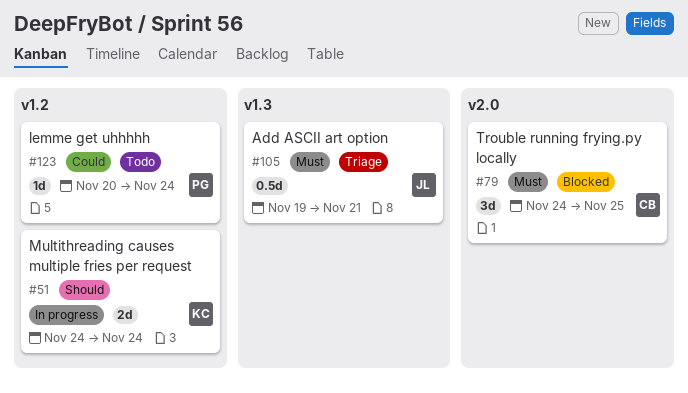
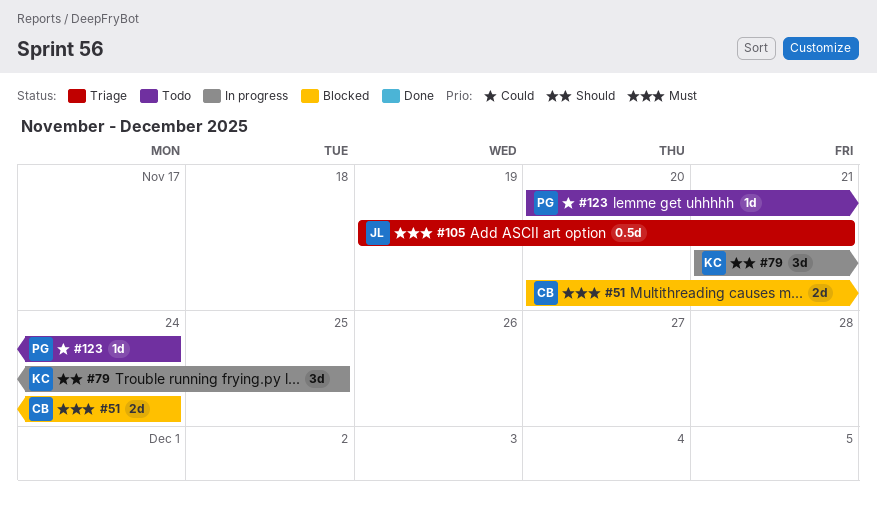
#51, status: In progress -> Blocked
#51, owner: KC -> CB
#51, priority: Should -> Must
#51, start: Nov 24 -> Nov 20
#79, status: Blocked -> In progress
#79, owner: CB -> KC
#79, priority: Must -> Should
#79, start: Nov 24 -> Nov 21

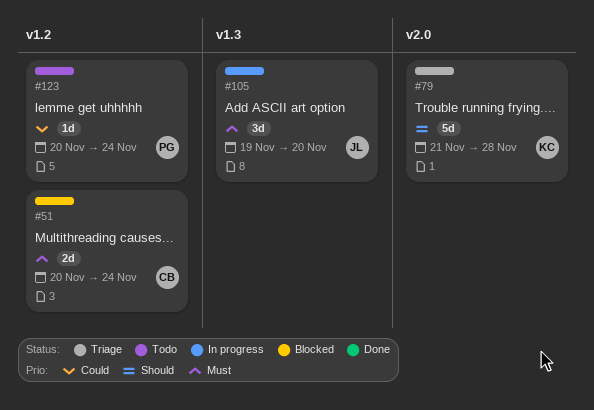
#79, status: In progress -> Triage
#79, estimate: 3d -> 5d
#79, due: Nov 25 -> Nov 28
#105, status: Triage -> In progress
#105, estimate: 0.5d -> 3d
#105, due: Nov 21 -> Nov 20

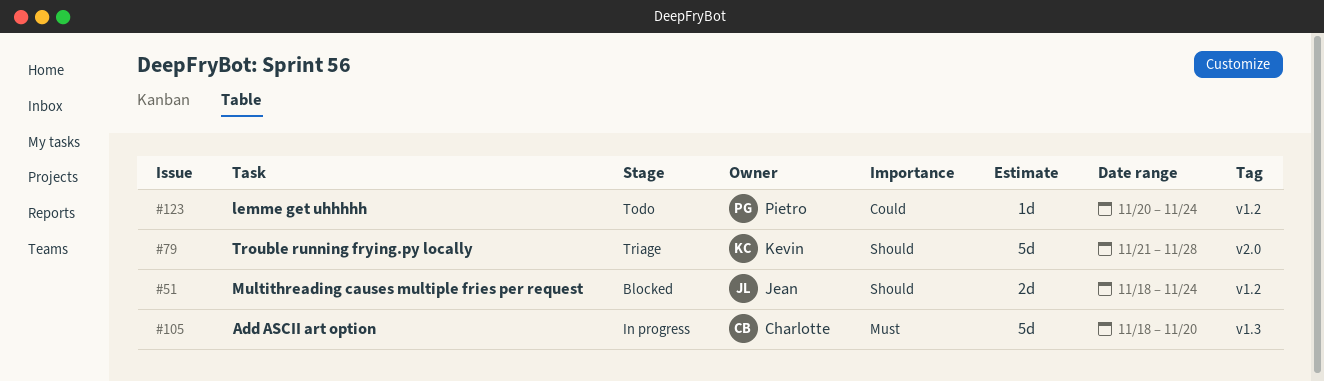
#51, owner: Charlotte -> Jean
#51, priority: Must -> Should
#51, start: Nov 20 -> Nov 18
#105, owner: Jean -> Charlotte
#105, estimate: 3d -> 5d
#105, start: Nov 19 -> Nov 18

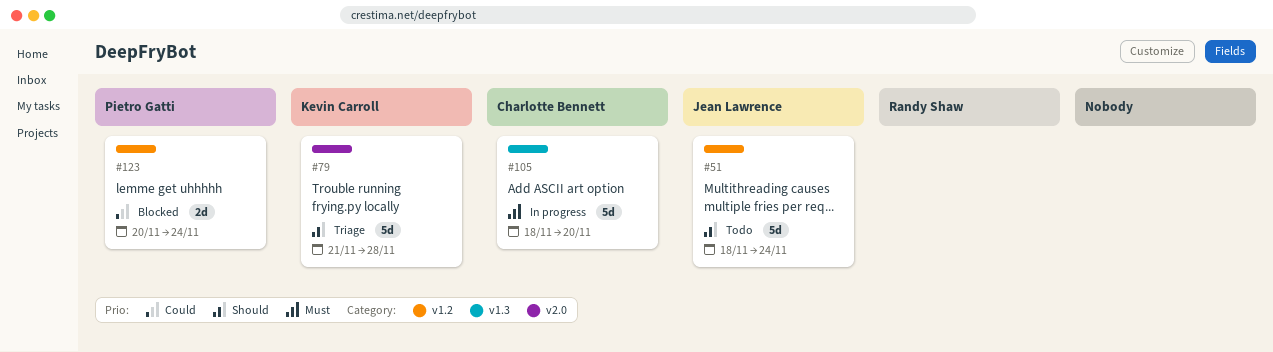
#51, status: Blocked -> Todo
#51, estimate: 2d -> 5d
#123, status: Todo -> Blocked
#123, estimate: 1d -> 2d

